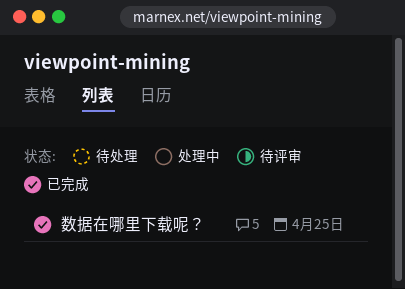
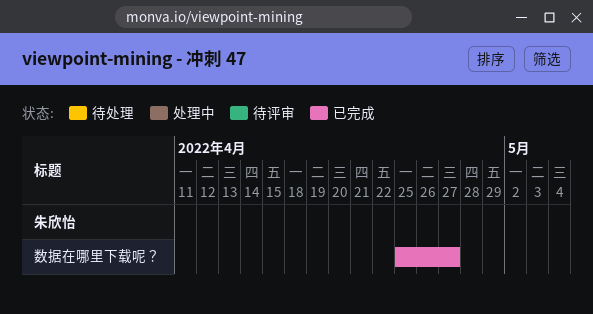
数据在哪里下载呢？, due: Apr 25 -> Apr 27

